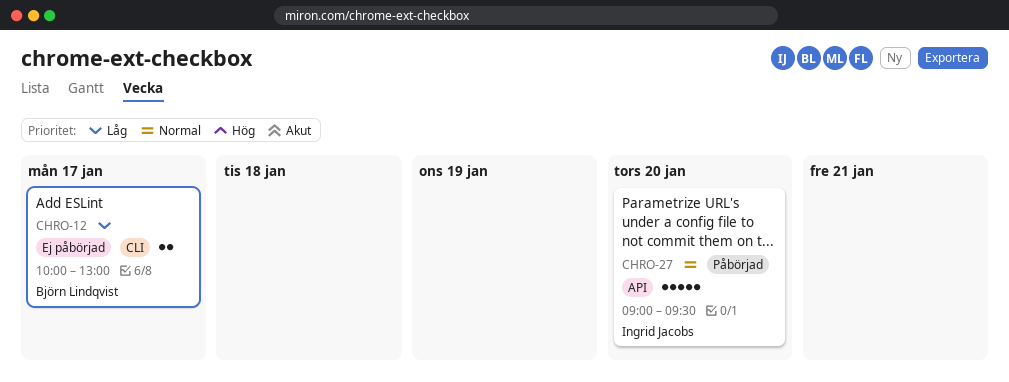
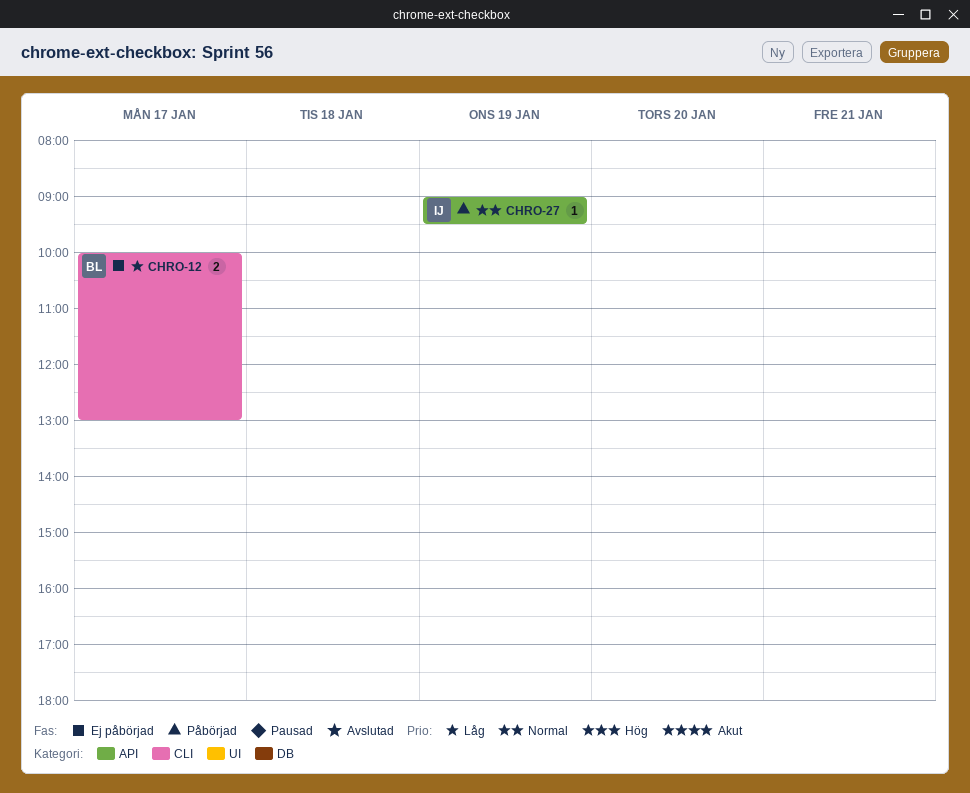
CHRO-27, estimate: 5 -> 1
CHRO-27, day: Jan 20 -> Jan 19

